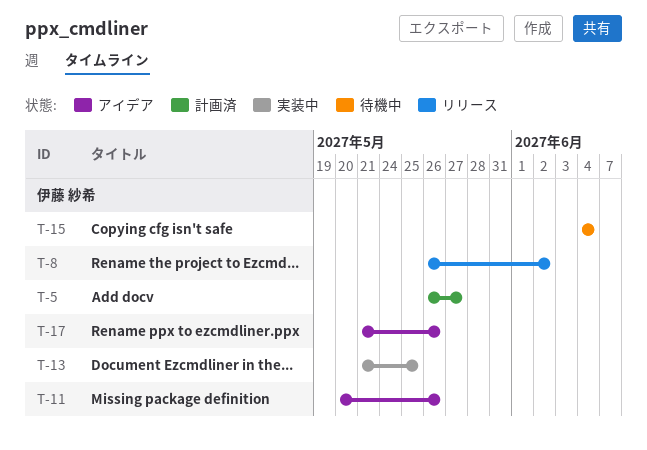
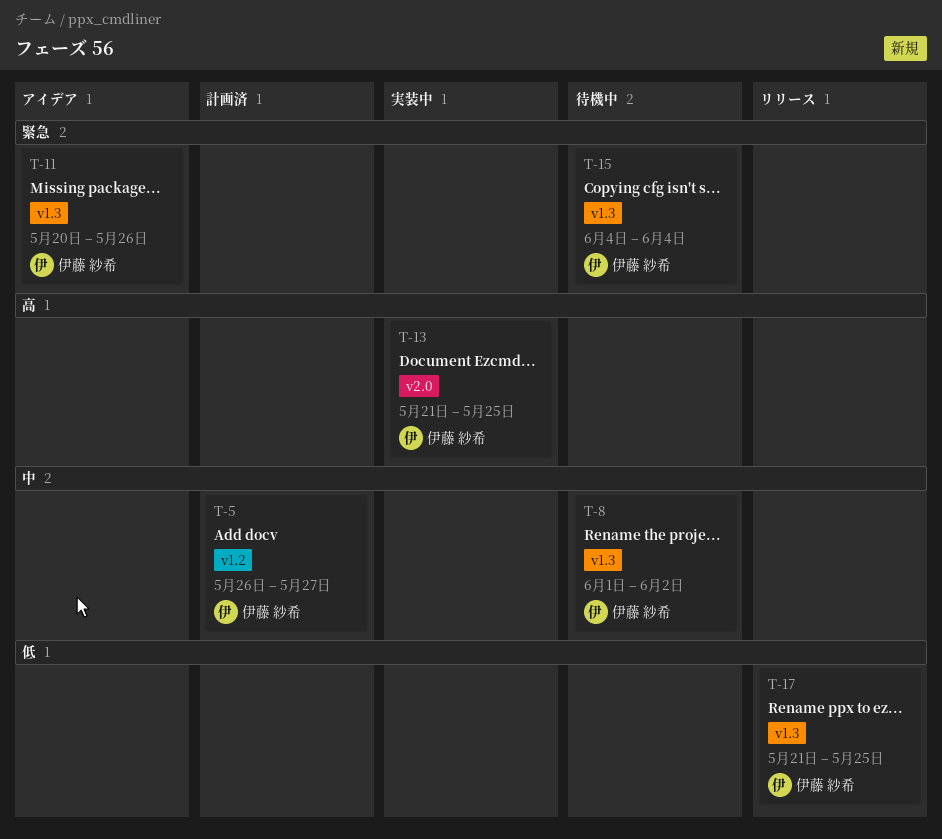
T-8, status: リリース -> 待機中
T-8, start: May 26 -> Jun 1
T-17, status: アイデア -> リリース
T-17, due: May 26 -> May 25

